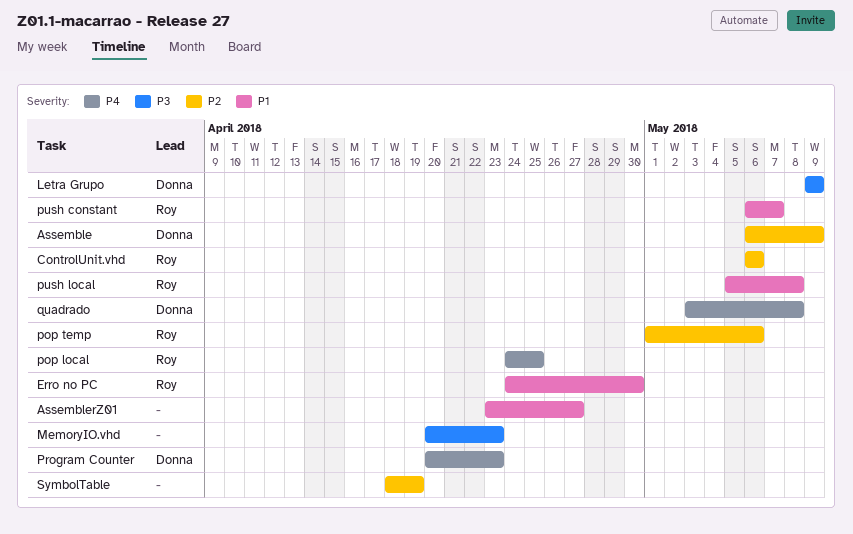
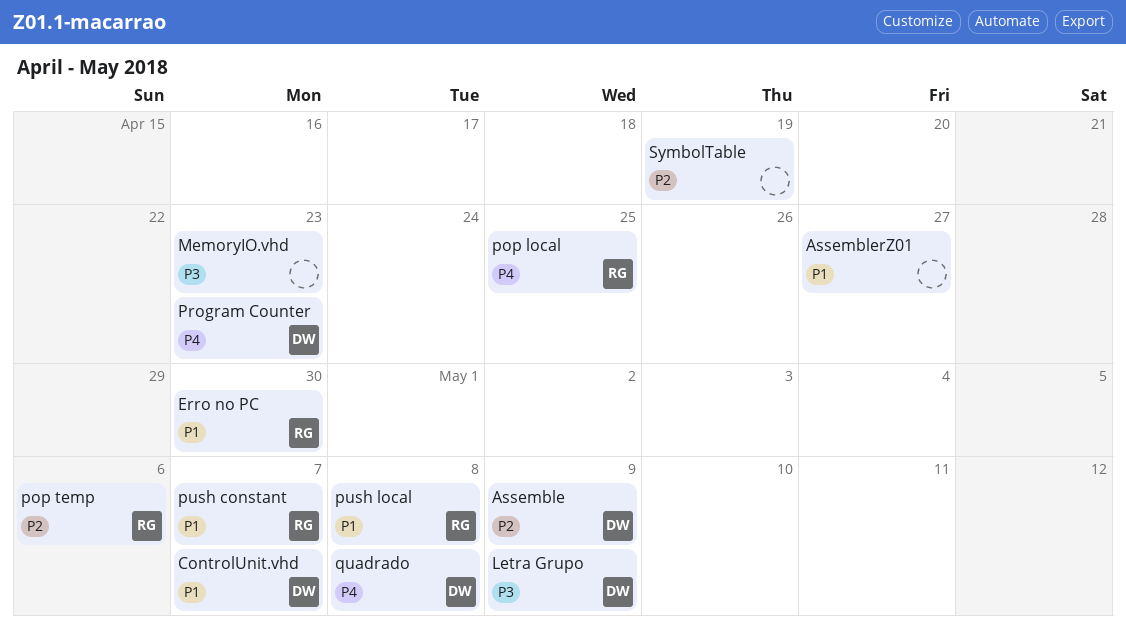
ControlUnit.vhd, owner: Roy -> Donna
ControlUnit.vhd, priority: P2 -> P1
ControlUnit.vhd, due: May 6 -> May 7

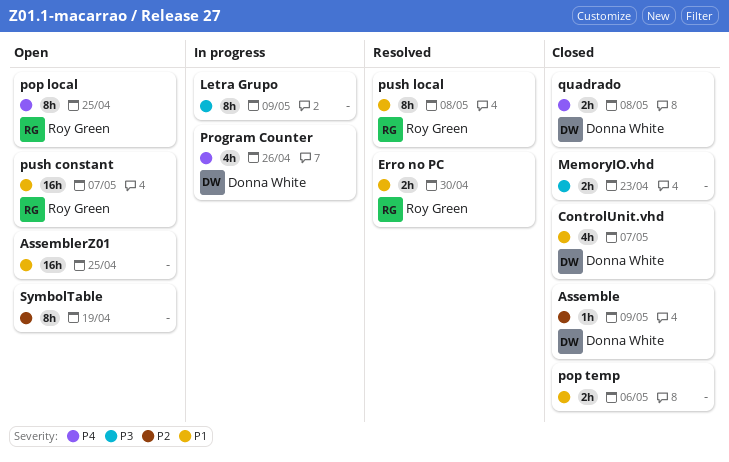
AssemblerZ01, due: Apr 27 -> Apr 25
Letra Grupo, owner: Donna White -> none
pop temp, owner: Roy Green -> none
pop temp, priority: P2 -> P1
Program Counter, due: Apr 23 -> Apr 26

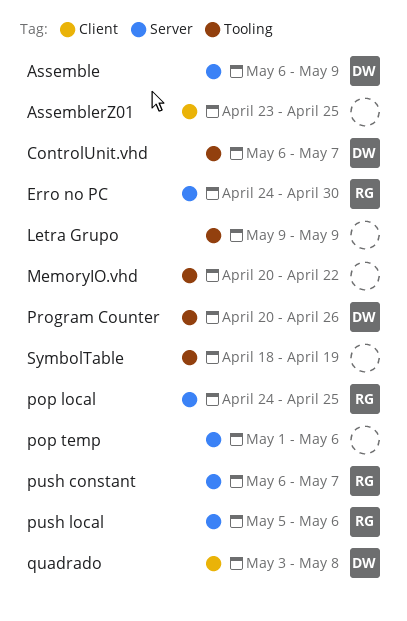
MemoryIO.vhd, due: Apr 23 -> Apr 22
push local, due: May 8 -> May 6

